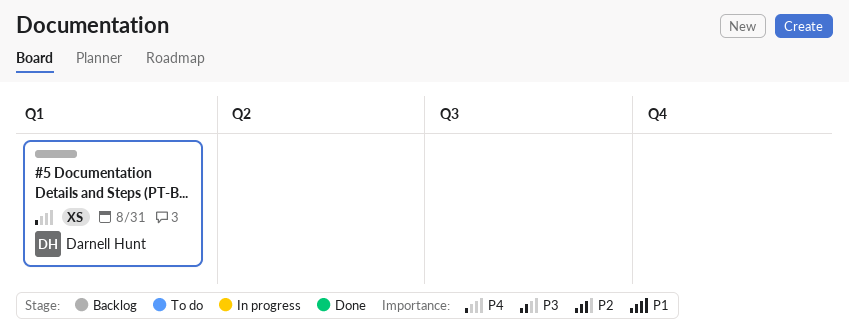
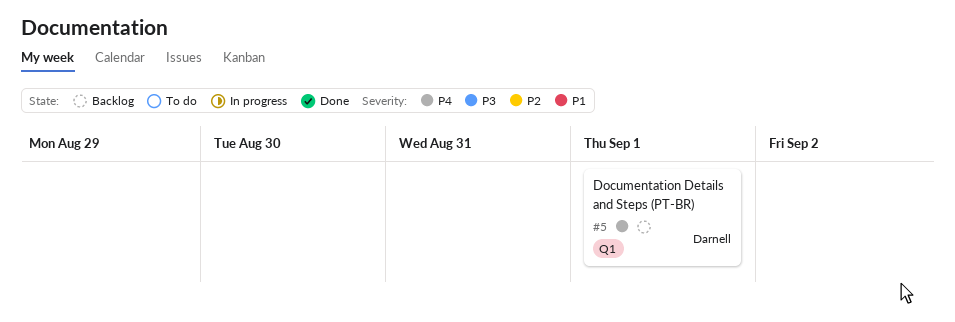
#5, due: Aug 31 -> Sep 1

